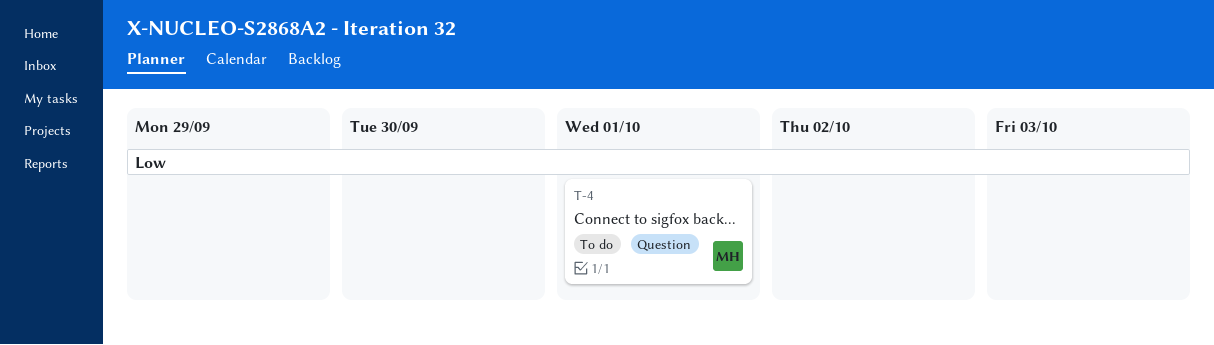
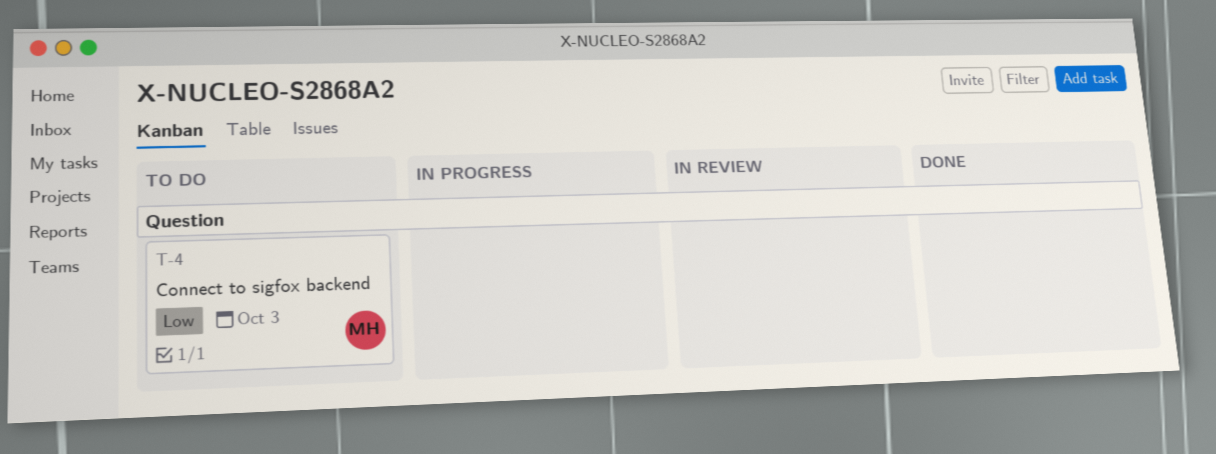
T-4, due: Oct 1 -> Oct 3

